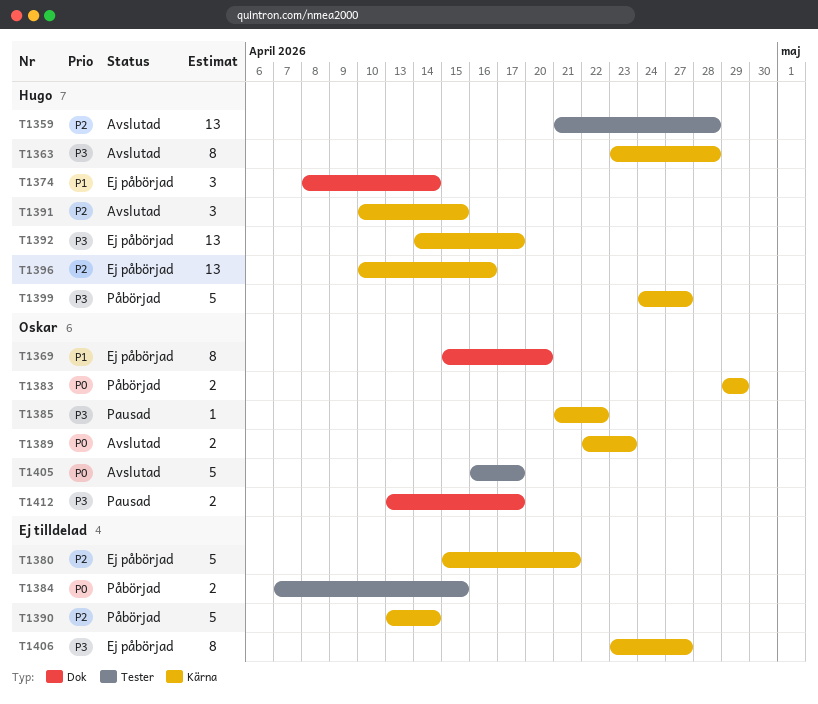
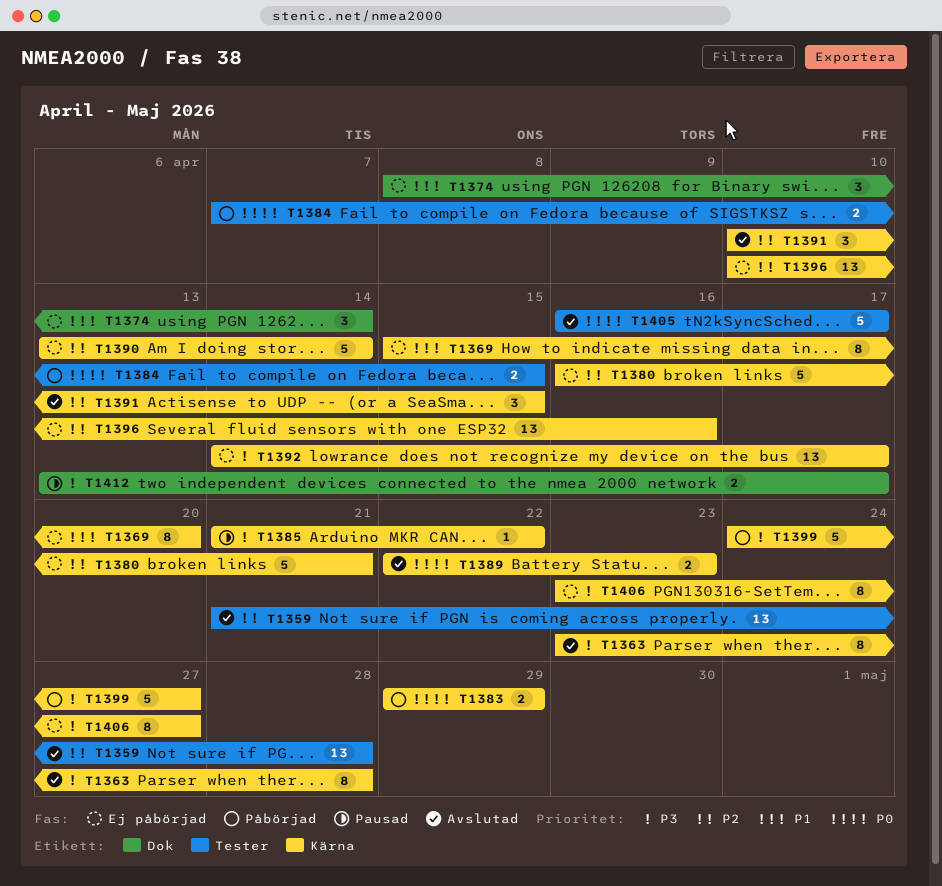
T1369, label: Dok -> Kärna
T1380, start: Apr 15 -> Apr 16
T1390, status: Påbörjad -> Ej påbörjad

